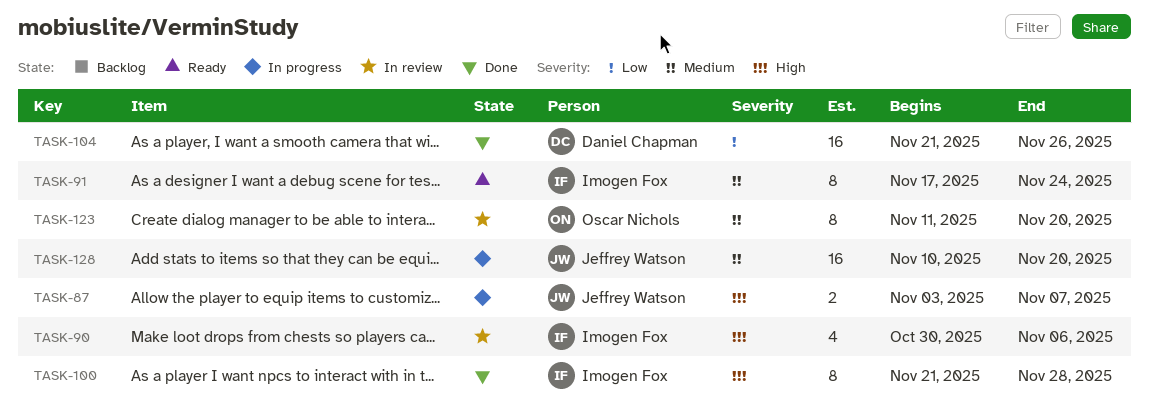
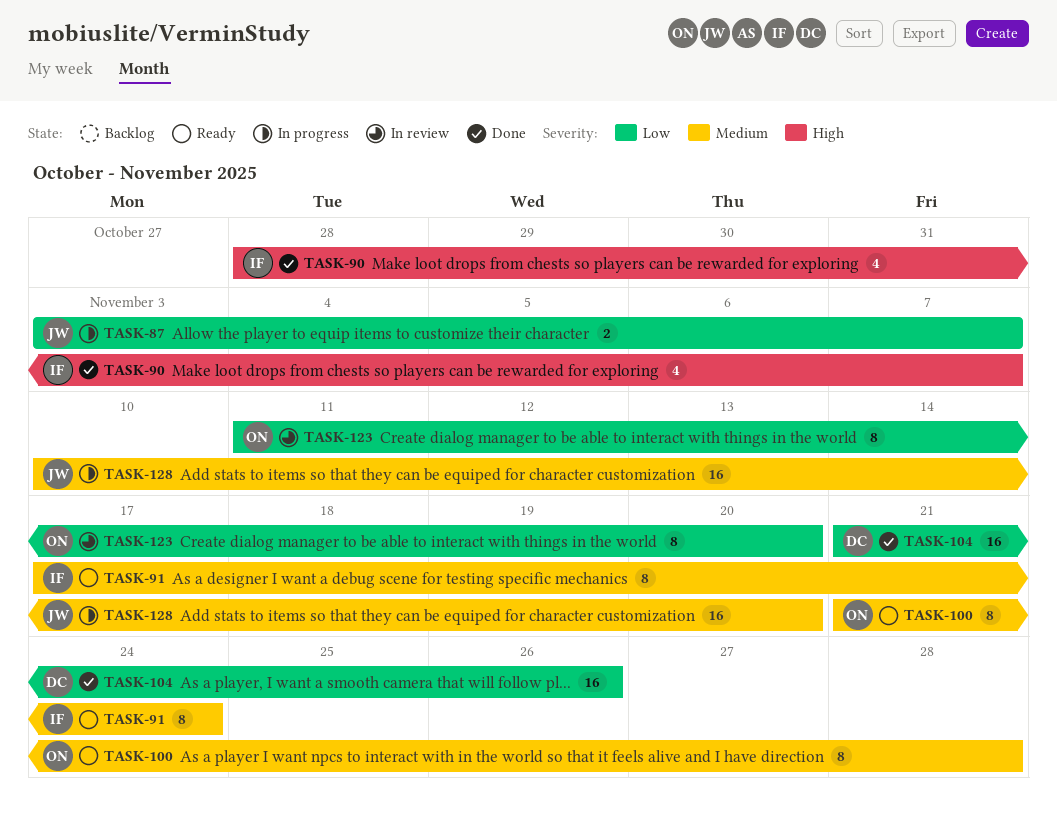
TASK-87, priority: High -> Low
TASK-90, status: In review -> Done
TASK-90, start: Oct 30 -> Oct 28
TASK-90, due: Nov 6 -> Nov 7
TASK-100, status: Done -> Ready
TASK-100, owner: Imogen Fox -> Oscar Nichols
TASK-100, priority: High -> Medium
TASK-123, priority: Medium -> Low

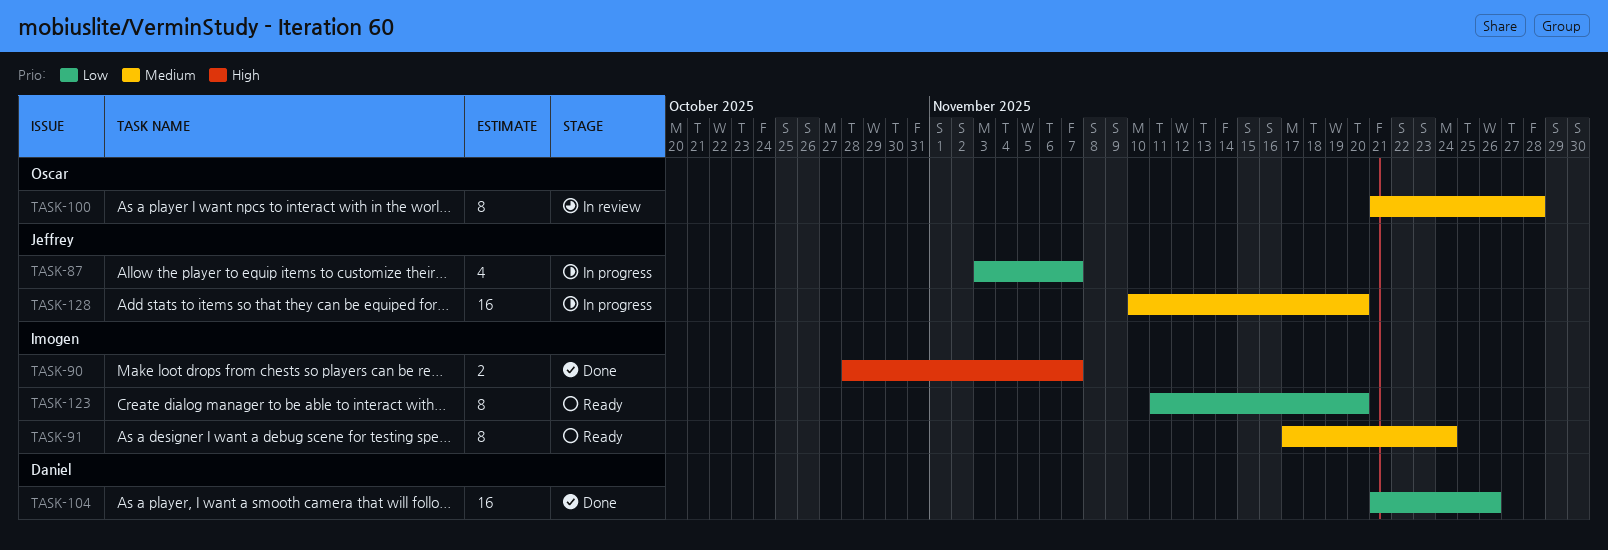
TASK-87, estimate: 2 -> 4
TASK-90, estimate: 4 -> 2
TASK-100, status: Ready -> In review
TASK-123, status: In review -> Ready
TASK-123, owner: Oscar -> Imogen

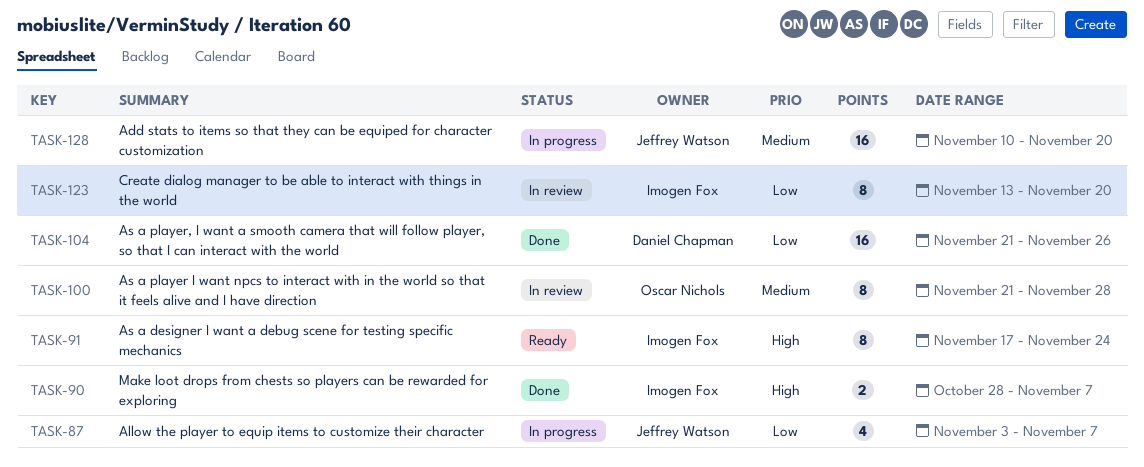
TASK-91, priority: Medium -> High
TASK-123, status: Ready -> In review
TASK-123, start: Nov 11 -> Nov 13

